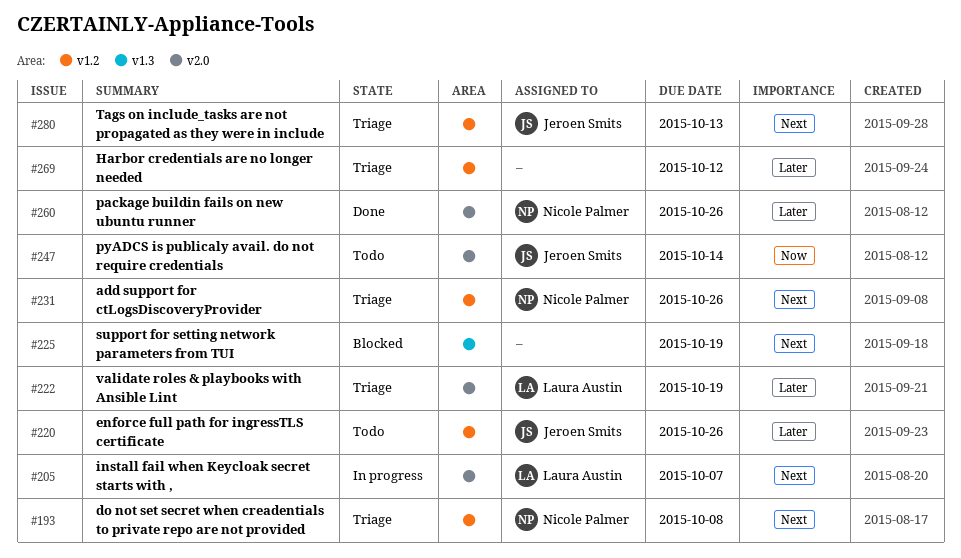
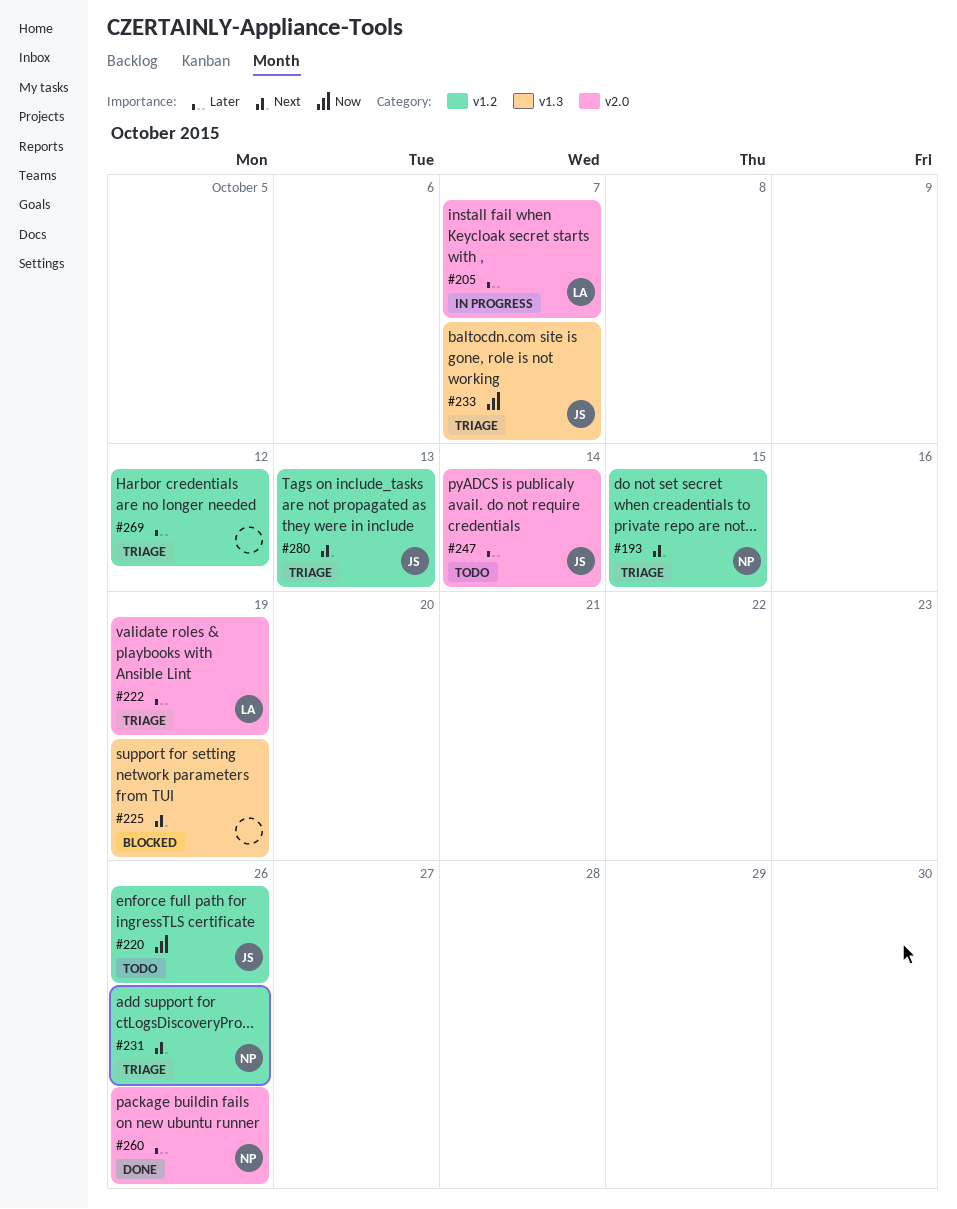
#193, due: Oct 8 -> Oct 15
#205, priority: Next -> Later
#220, priority: Later -> Now
#233: none -> present
#247, priority: Now -> Later

